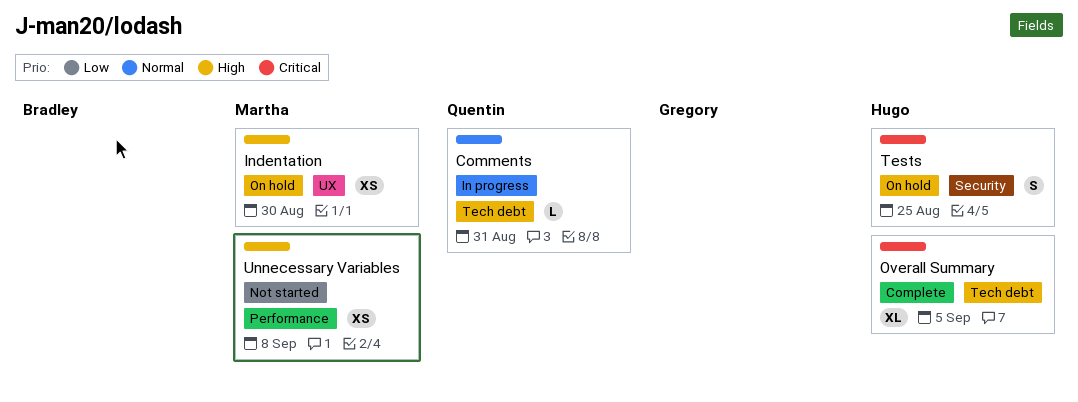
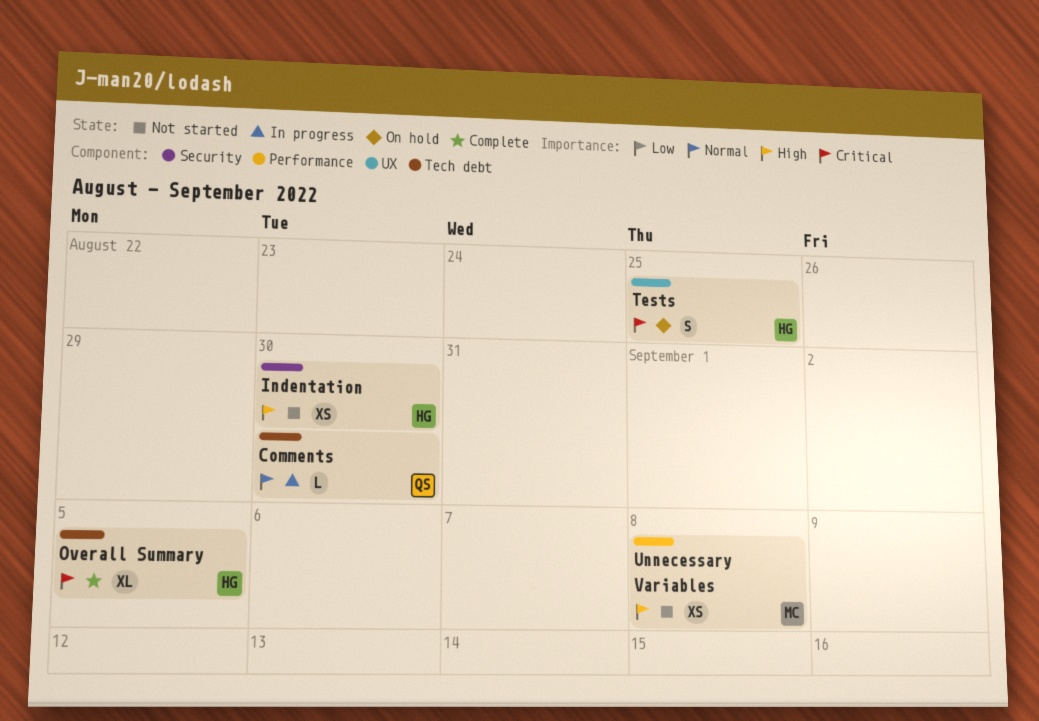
Comments, due: Aug 31 -> Aug 30
Indentation, status: On hold -> Not started
Indentation, owner: Martha -> Hugo
Indentation, label: UX -> Security
Tests, label: Security -> UX

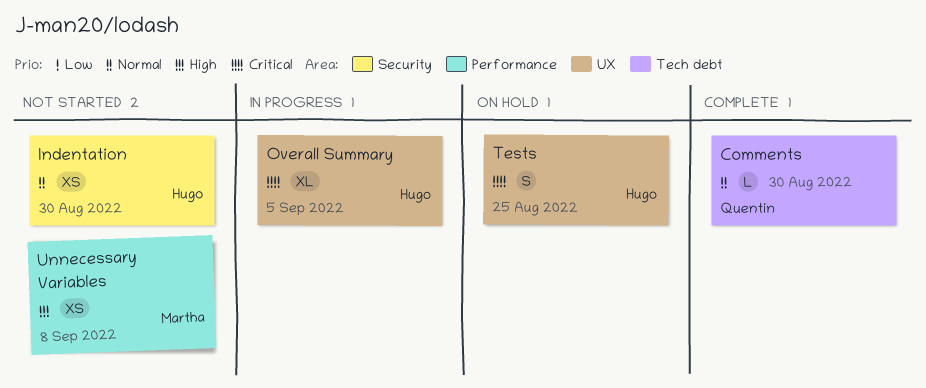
Comments, status: In progress -> Complete
Indentation, priority: High -> Normal
Overall Summary, status: Complete -> In progress
Overall Summary, label: Tech debt -> UX

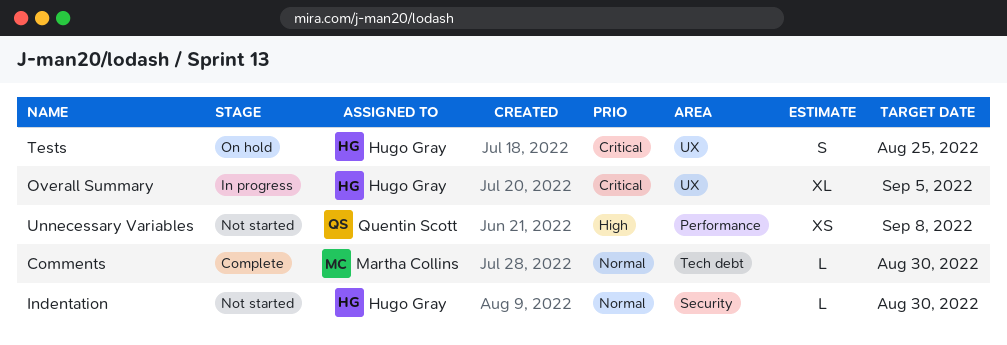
Comments, owner: Quentin Scott -> Martha Collins
Indentation, estimate: XS -> L
Unnecessary Variables, owner: Martha Collins -> Quentin Scott

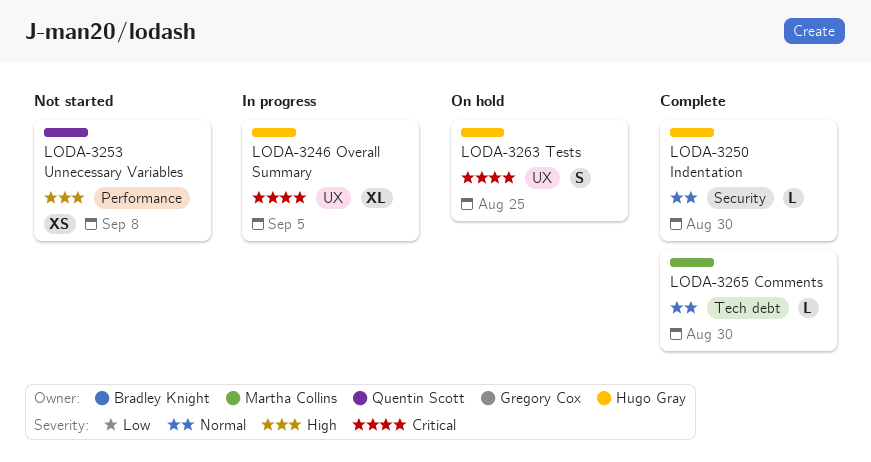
Indentation, status: Not started -> Complete

